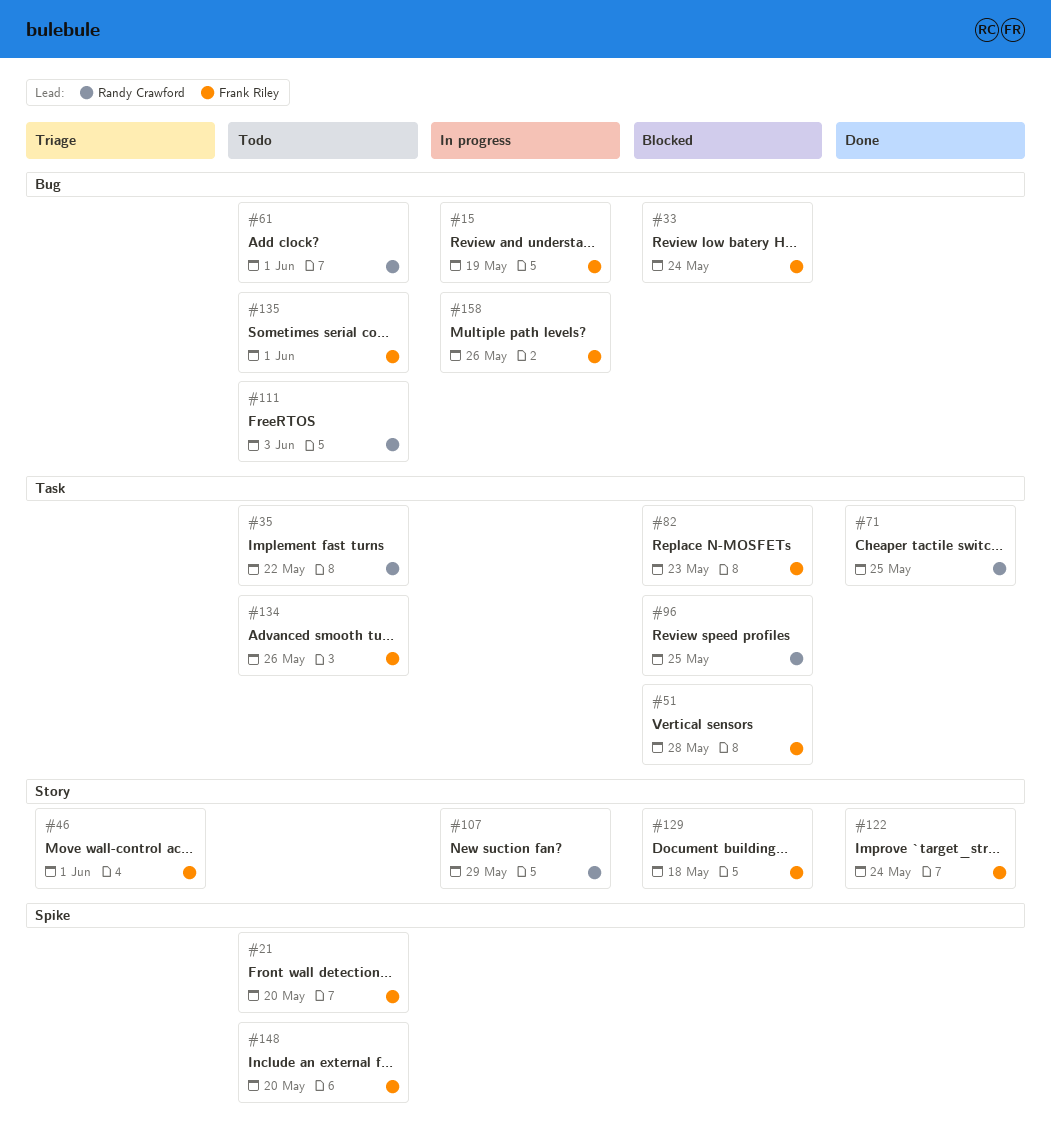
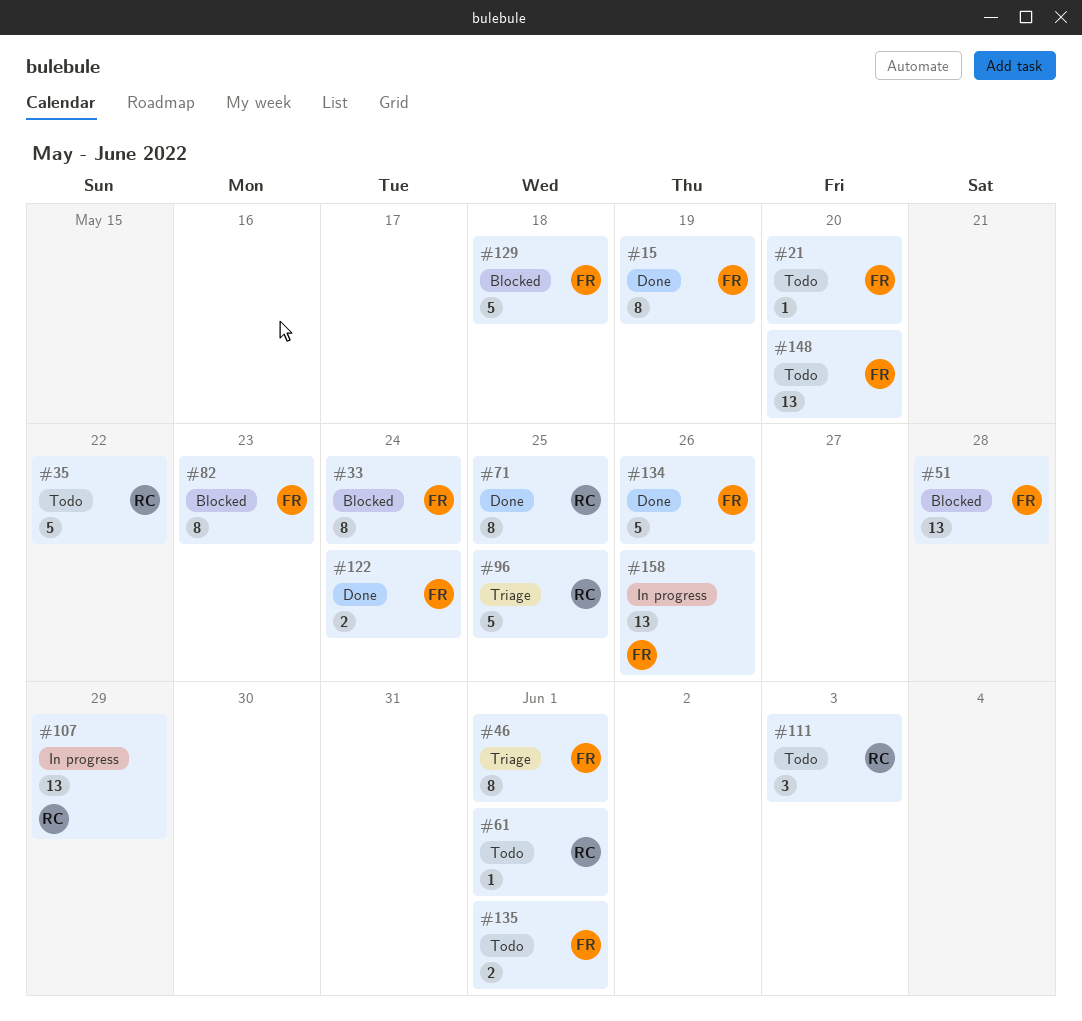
#15, status: In progress -> Done
#96, status: Blocked -> Triage
#134, status: Todo -> Done

